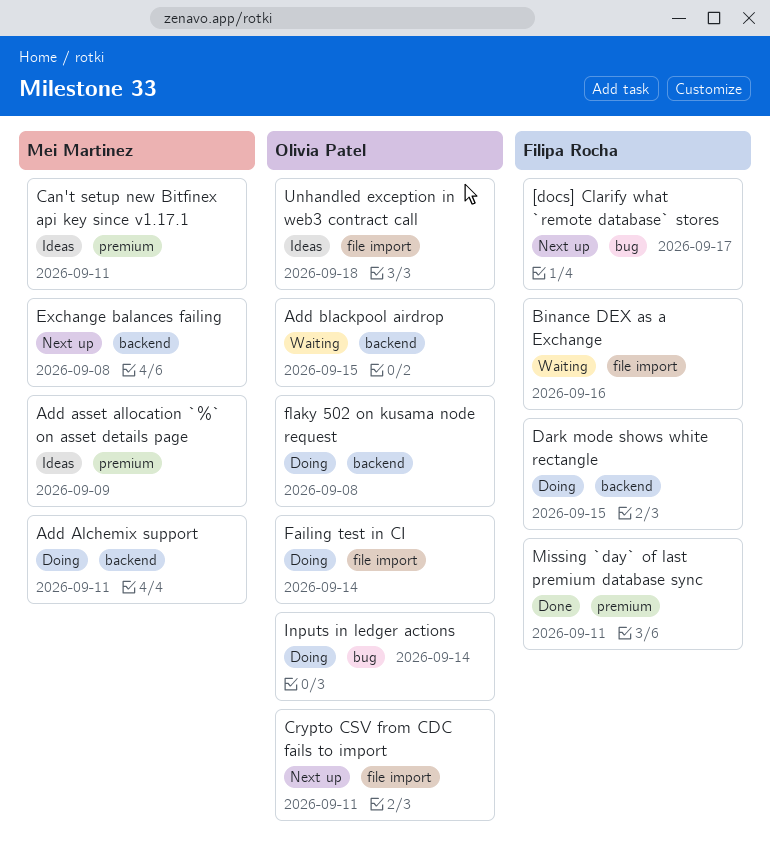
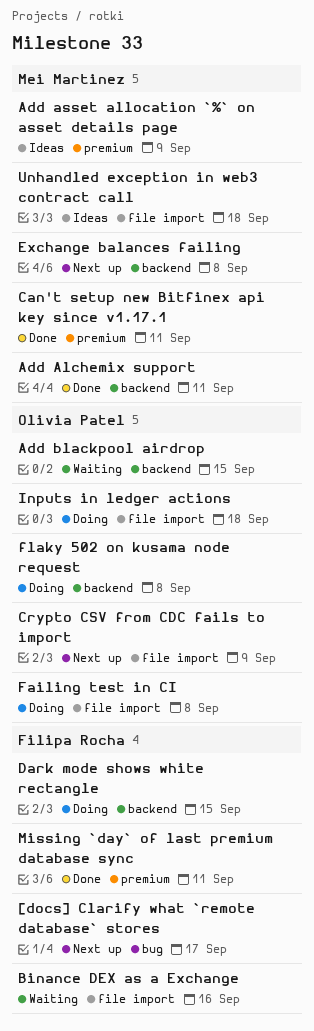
Add Alchemix support, status: Doing -> Done
Can't setup new Bitfinex api key since v1.17.1, status: Ideas -> Done
Crypto CSV from CDC fails to import, due: Sep 11 -> Sep 9
Failing test in CI, due: Sep 14 -> Sep 8
Inputs in ledger actions, label: bug -> file import
Inputs in ledger actions, due: Sep 14 -> Sep 18
Unhandled exception in web3 contract call, owner: Olivia Patel -> Mei Martinez

